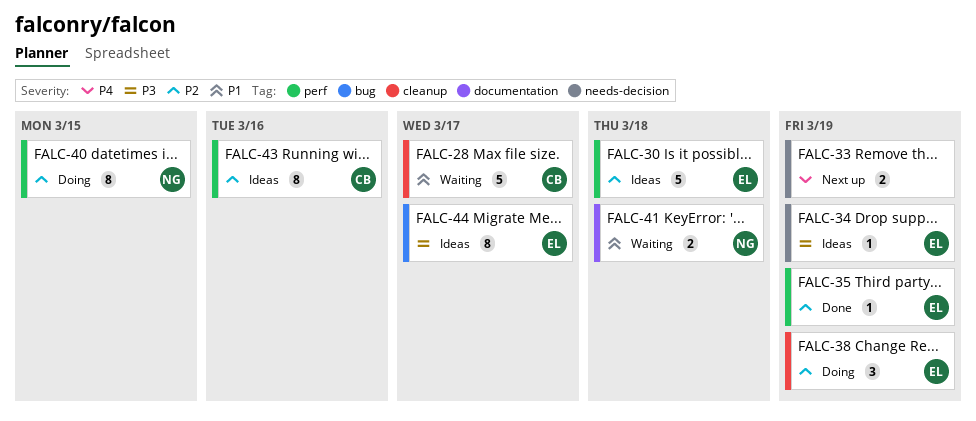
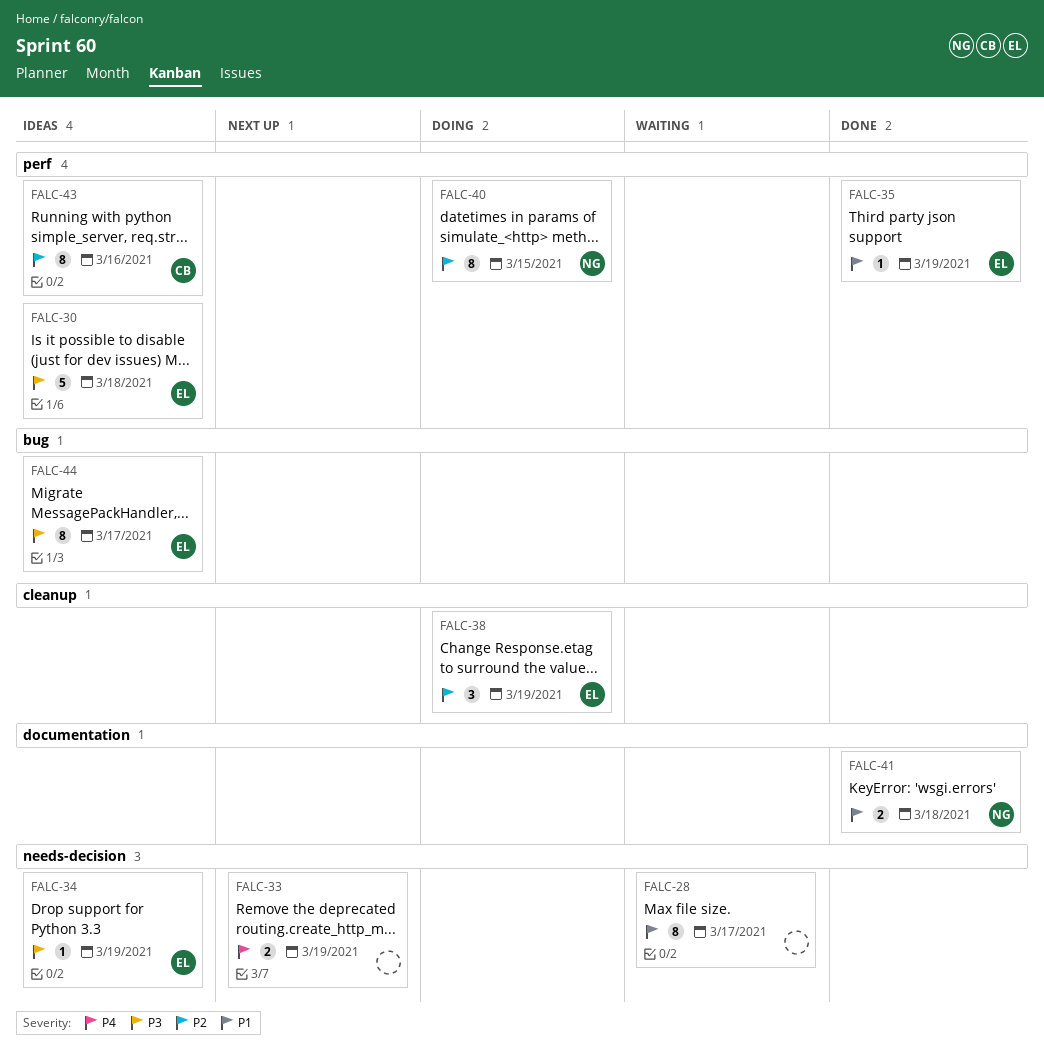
FALC-28, owner: CB -> none
FALC-28, label: cleanup -> needs-decision
FALC-28, estimate: 5 -> 8
FALC-30, priority: P2 -> P3
FALC-35, priority: P2 -> P1
FALC-41, status: Waiting -> Done

